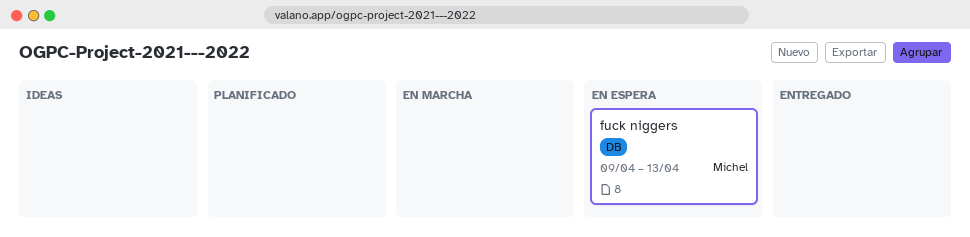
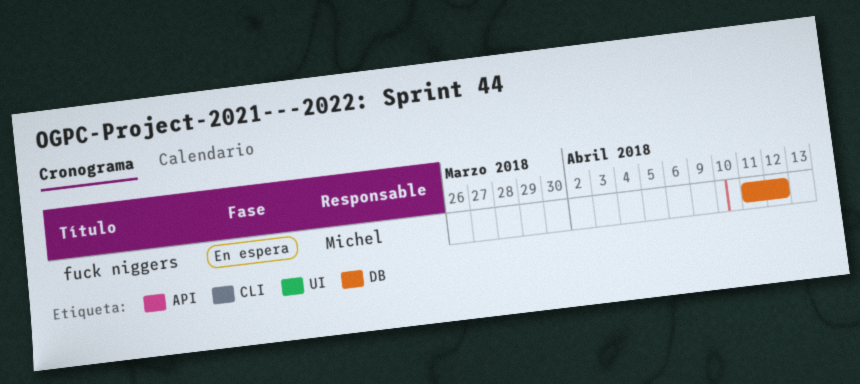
fuck niggers, start: Apr 9 -> Apr 11
fuck niggers, due: Apr 13 -> Apr 12

